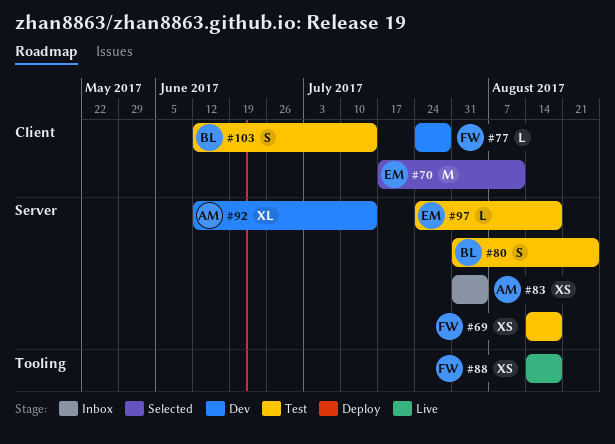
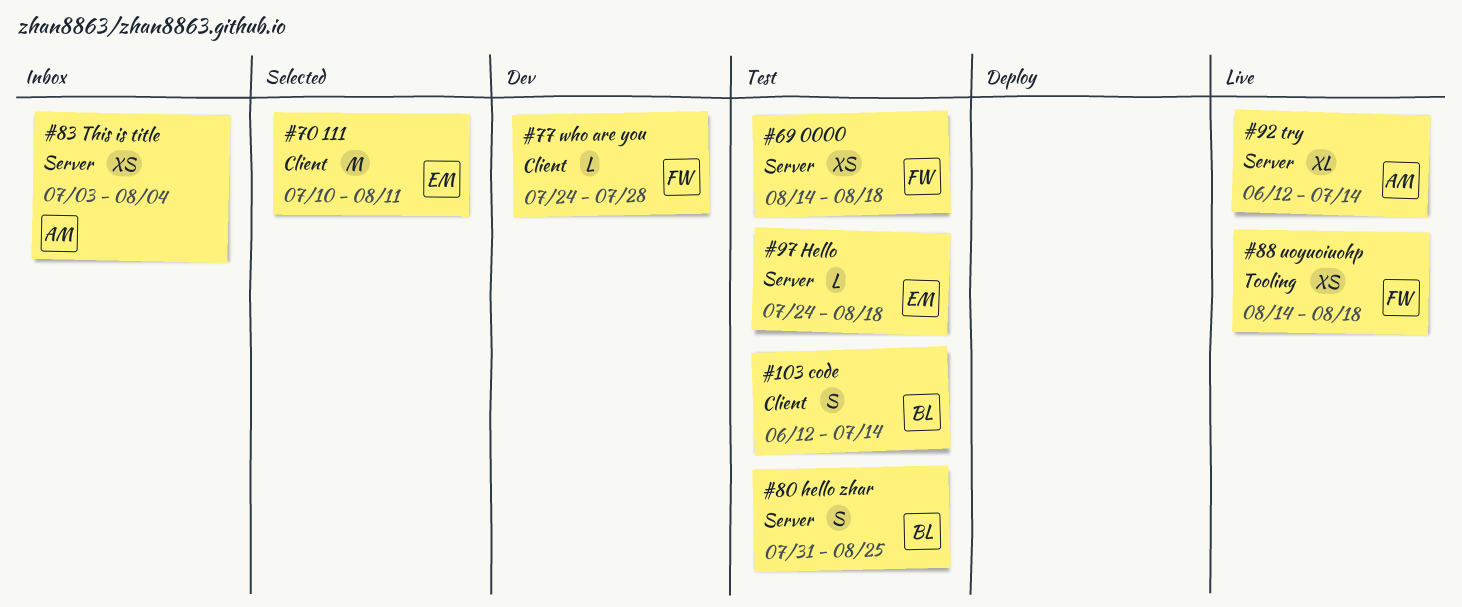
#70, start: Jul 17 -> Jul 10
#83, start: Jul 31 -> Jul 3
#92, status: Dev -> Live

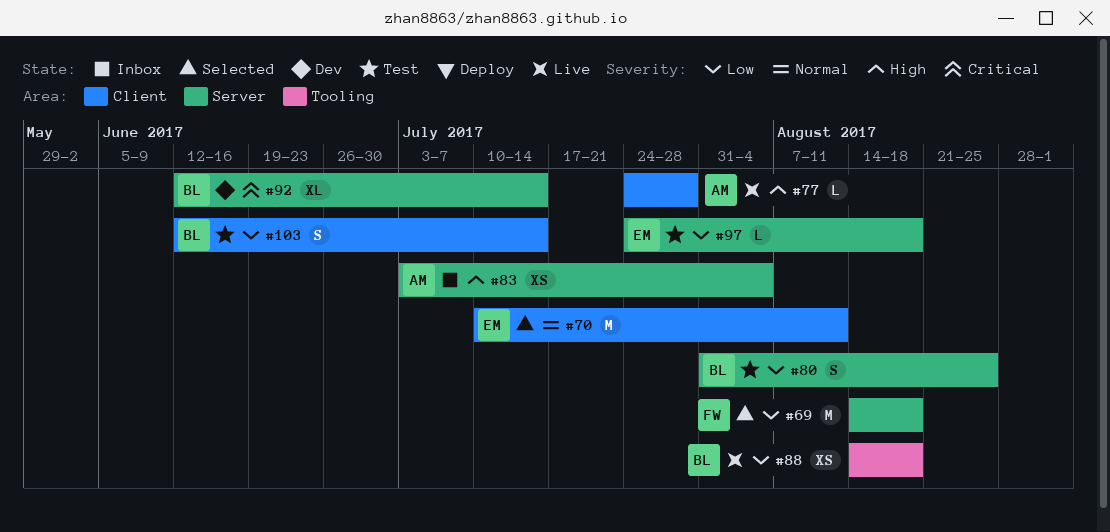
#69, status: Test -> Selected
#69, estimate: XS -> M
#77, status: Dev -> Live
#77, owner: FW -> AM
#88, owner: FW -> BL
#92, status: Live -> Dev
#92, owner: AM -> BL

